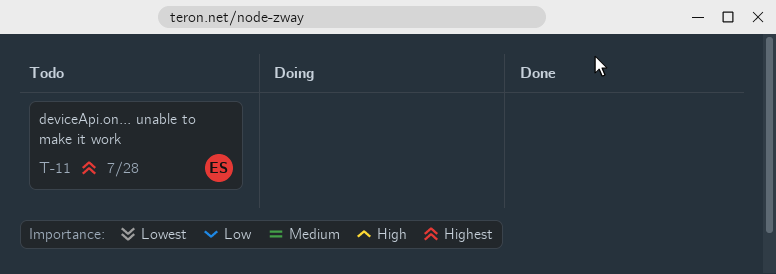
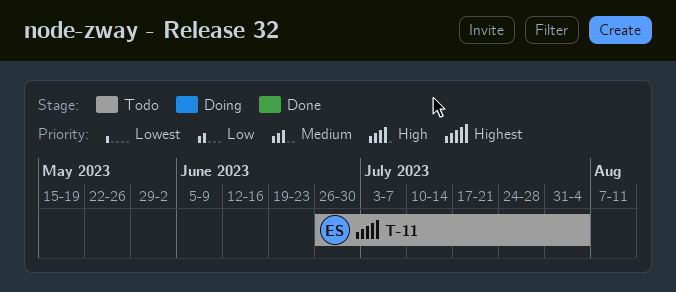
T-11, due: Jul 28 -> Aug 4

